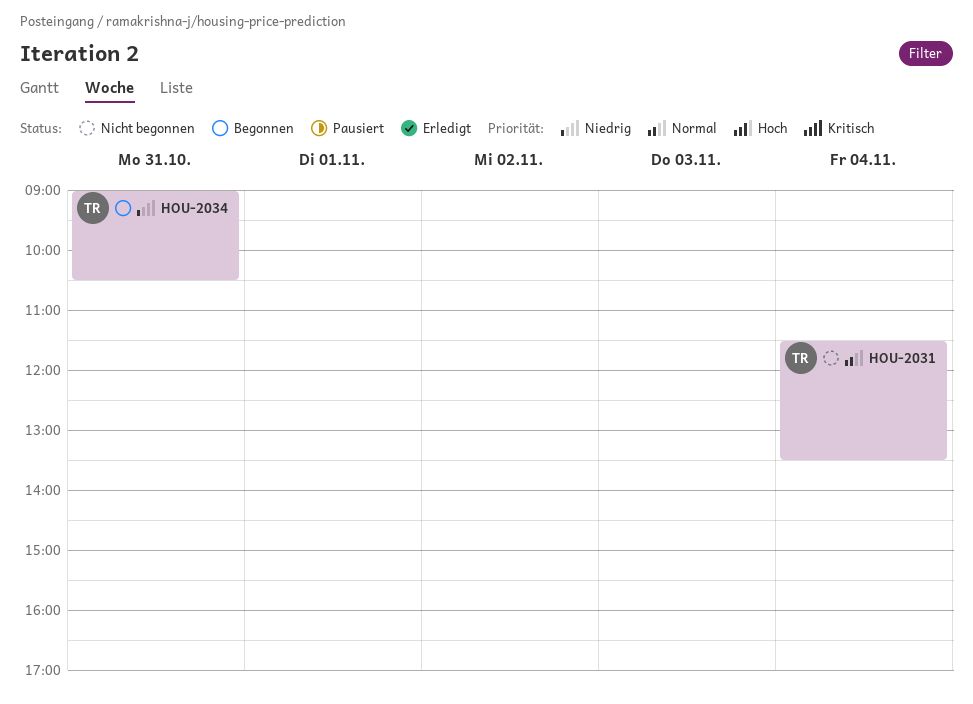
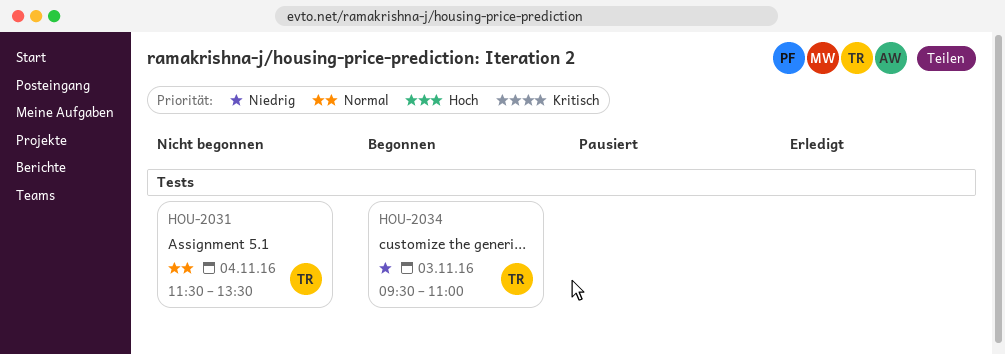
HOU-2034, day: Oct 31 -> Nov 3
HOU-2034, begins: 09:00 -> 09:30
HOU-2034, ends: 10:30 -> 11:00

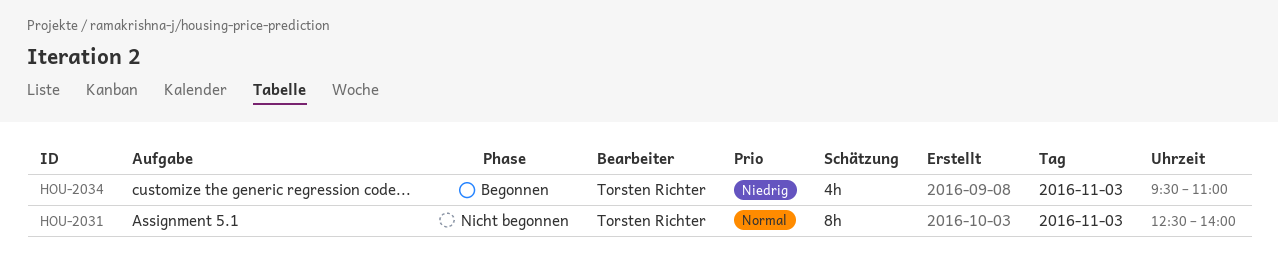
HOU-2031, day: Nov 4 -> Nov 3
HOU-2031, begins: 11:30 -> 12:30
HOU-2031, ends: 13:30 -> 14:00

